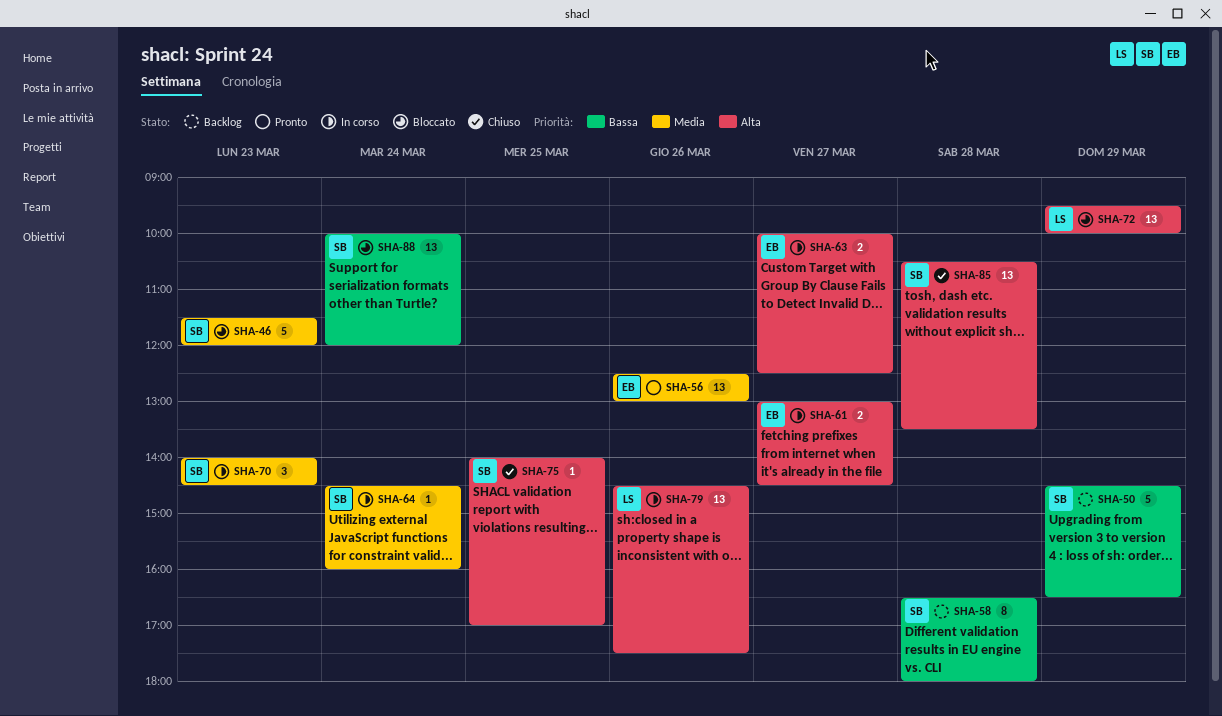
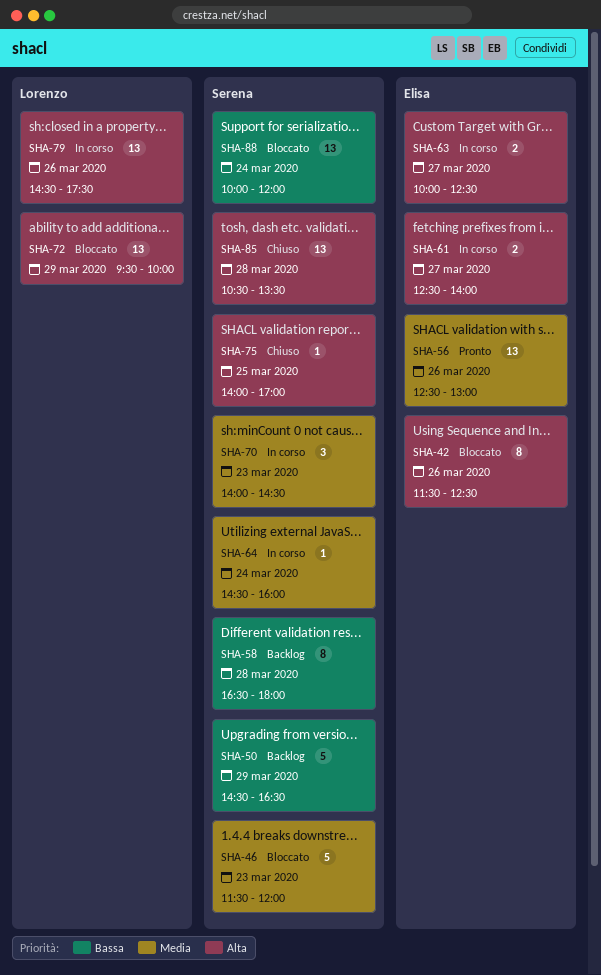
SHA-42: none -> present
SHA-61, begins: 13:00 -> 12:30
SHA-61, ends: 14:30 -> 14:00

